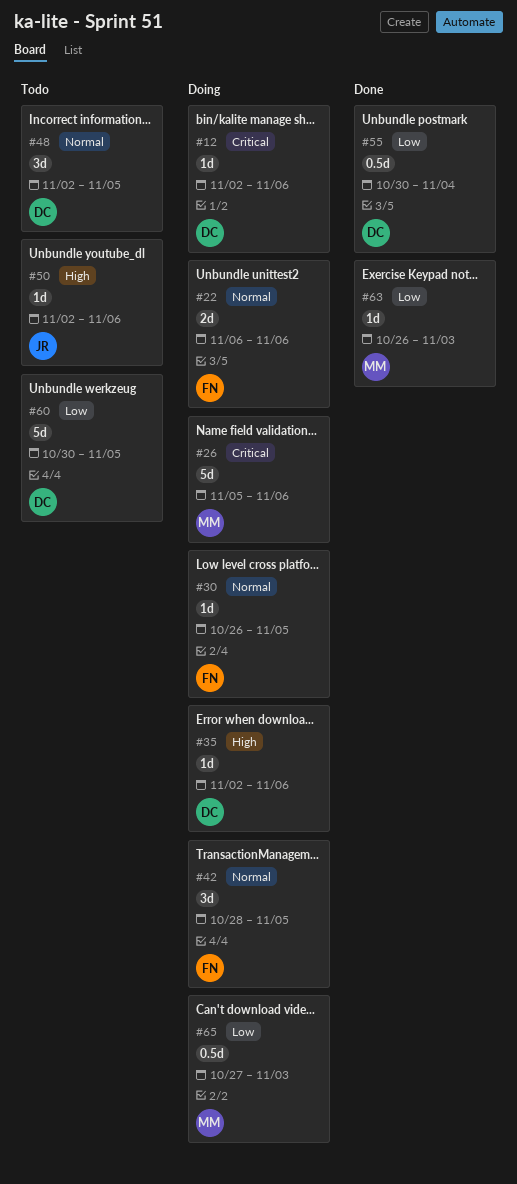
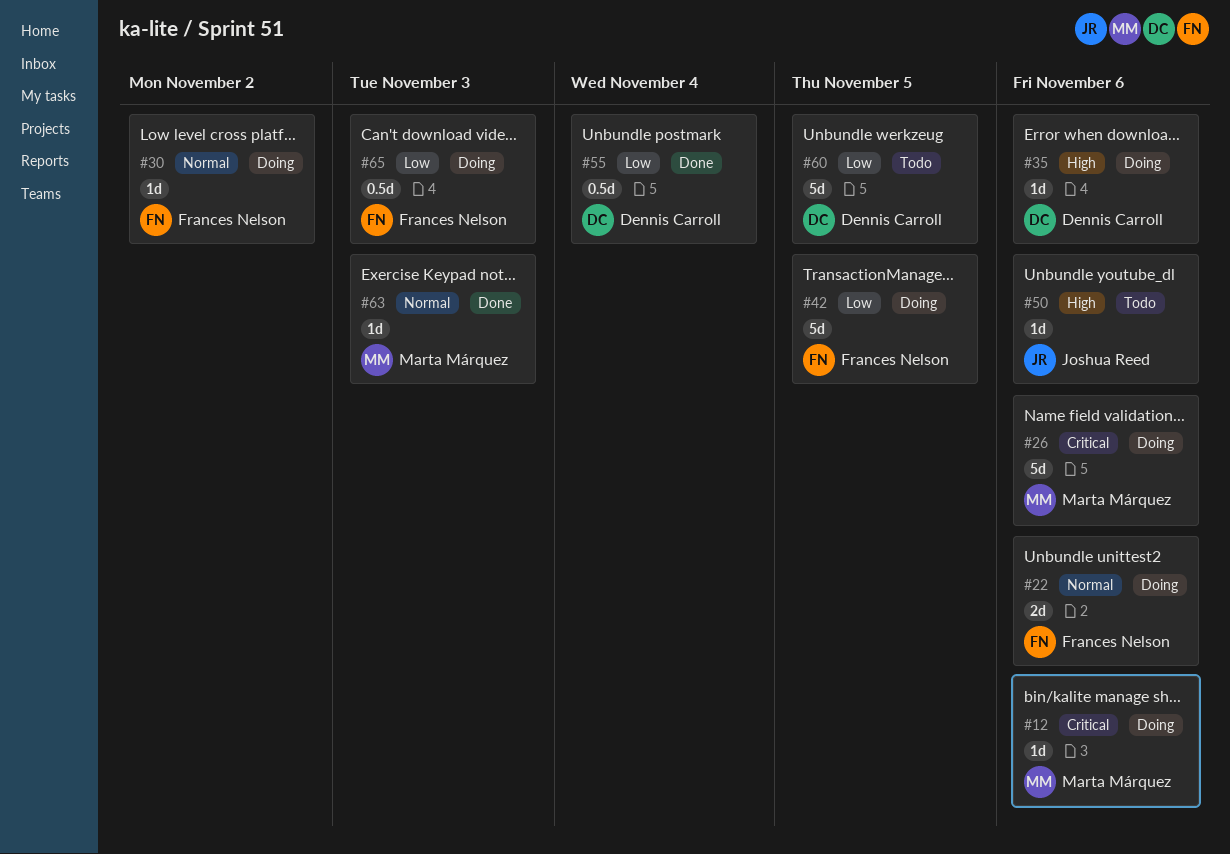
#12, owner: Dennis Carroll -> Marta Márquez
#30, due: Nov 5 -> Nov 2
#42, priority: Normal -> Low
#42, estimate: 3d -> 5d
#48: present -> none
#63, priority: Low -> Normal
#65, owner: Marta Márquez -> Frances Nelson

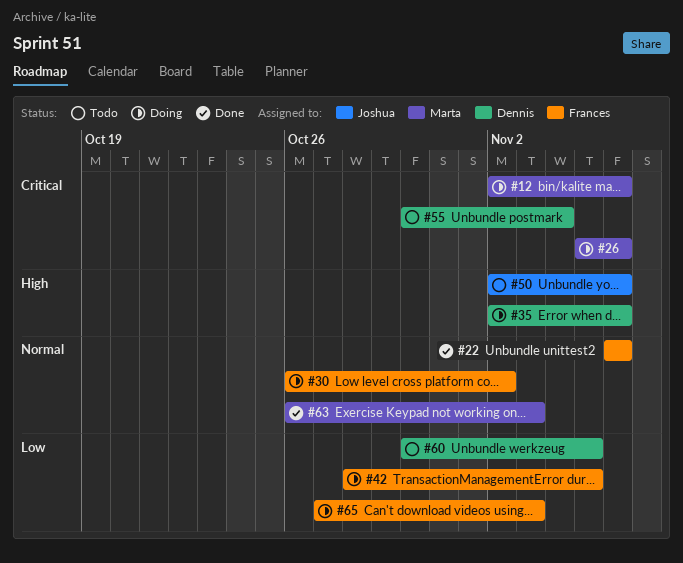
#22, status: Doing -> Done
#55, status: Done -> Todo
#55, priority: Low -> Critical

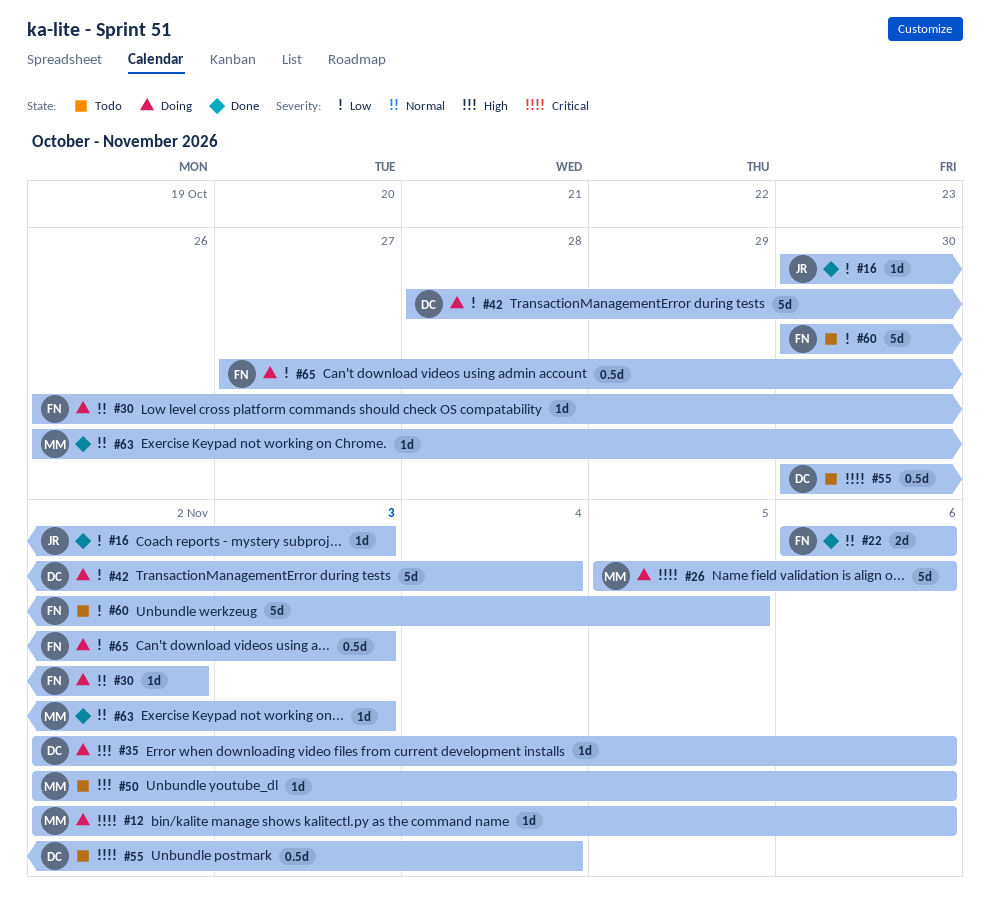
#16: none -> present
#42, owner: Frances -> Dennis
#42, due: Nov 5 -> Nov 4
#50, owner: Joshua -> Marta
#60, owner: Dennis -> Frances

